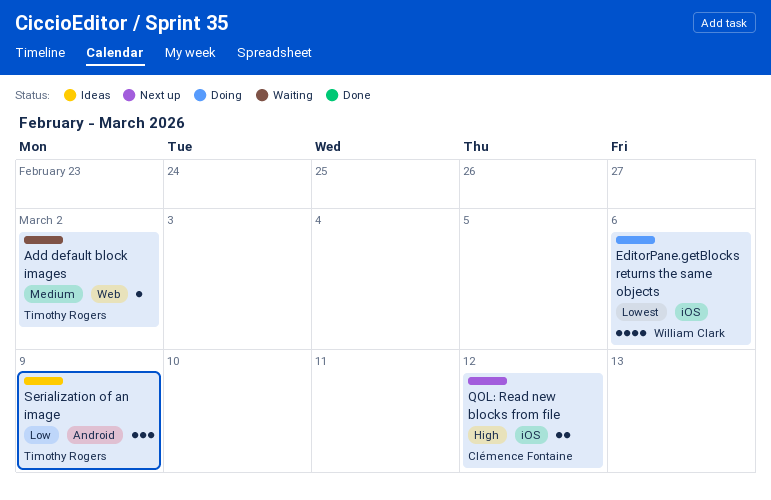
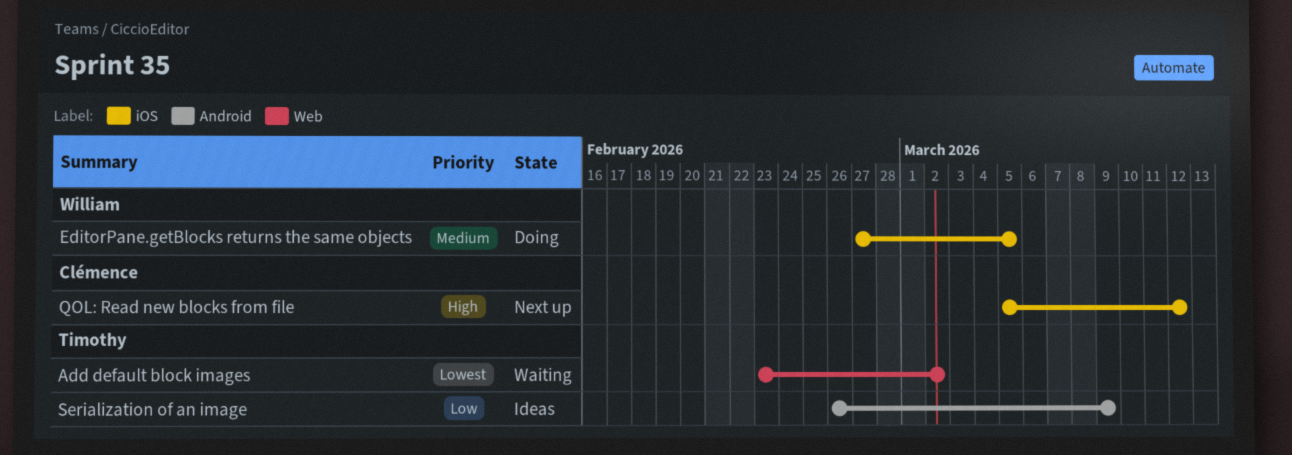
Add default block images, priority: Medium -> Lowest
EditorPane.getBlocks returns the same objects, priority: Lowest -> Medium
EditorPane.getBlocks returns the same objects, due: Mar 6 -> Mar 5

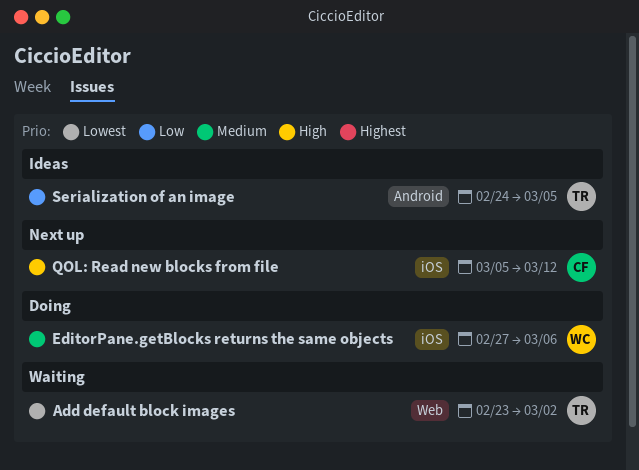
EditorPane.getBlocks returns the same objects, due: Mar 5 -> Mar 6
Serialization of an image, start: Feb 26 -> Feb 24
Serialization of an image, due: Mar 9 -> Mar 5

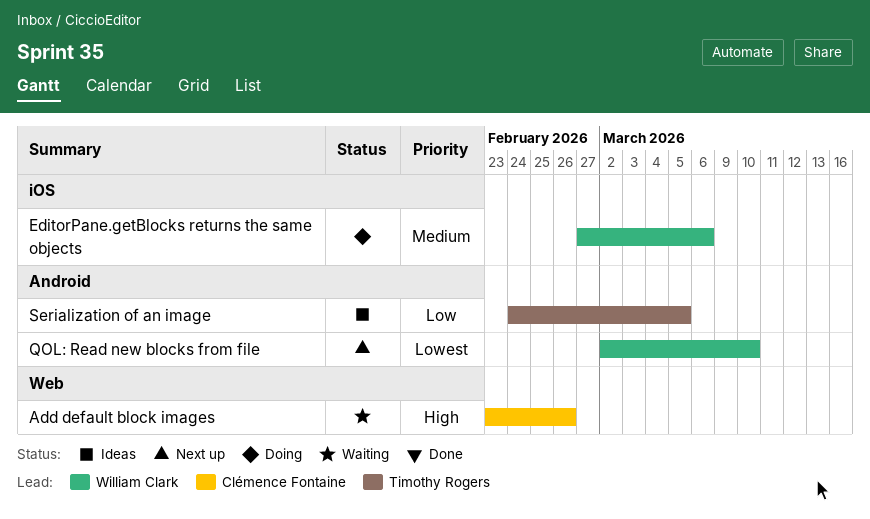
Add default block images, owner: Timothy Rogers -> Clémence Fontaine
Add default block images, priority: Lowest -> High
Add default block images, due: Mar 2 -> Feb 26
QOL: Read new blocks from file, owner: Clémence Fontaine -> William Clark
QOL: Read new blocks from file, priority: High -> Lowest
QOL: Read new blocks from file, label: iOS -> Android
QOL: Read new blocks from file, start: Mar 5 -> Mar 2
QOL: Read new blocks from file, due: Mar 12 -> Mar 10

